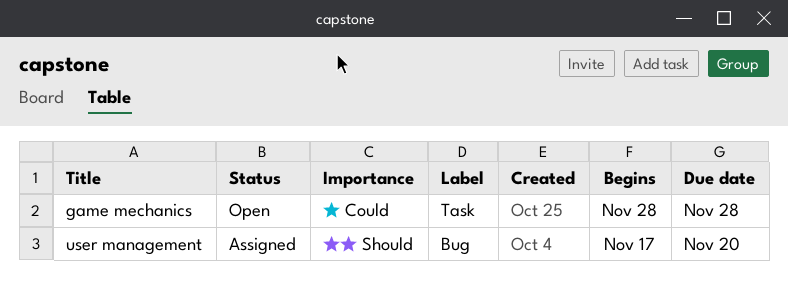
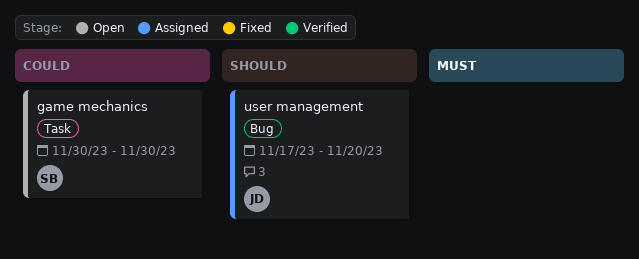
game mechanics, start: Nov 28 -> Nov 30
game mechanics, due: Nov 28 -> Nov 30

